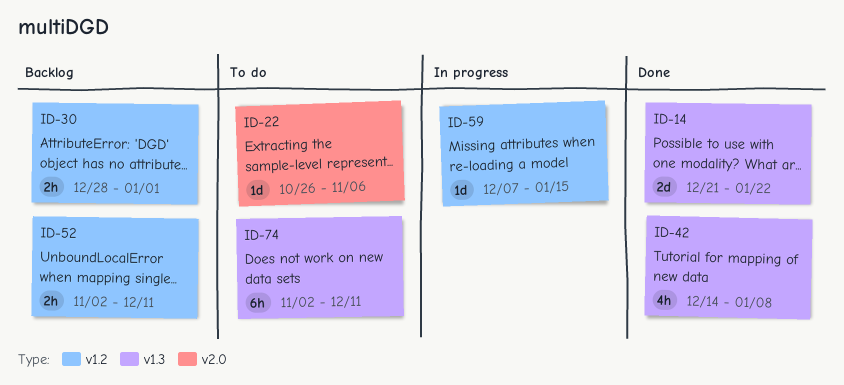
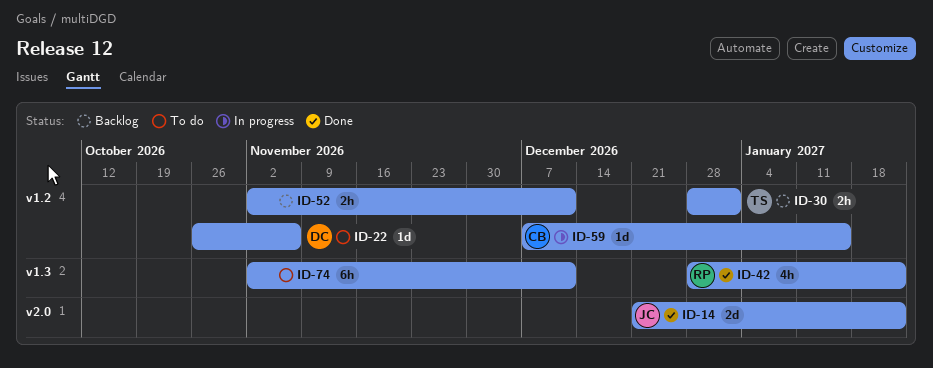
ID-14, label: v1.3 -> v2.0
ID-22, label: v2.0 -> v1.2
ID-42, start: Dec 14 -> Dec 28
ID-42, due: Jan 8 -> Jan 22

